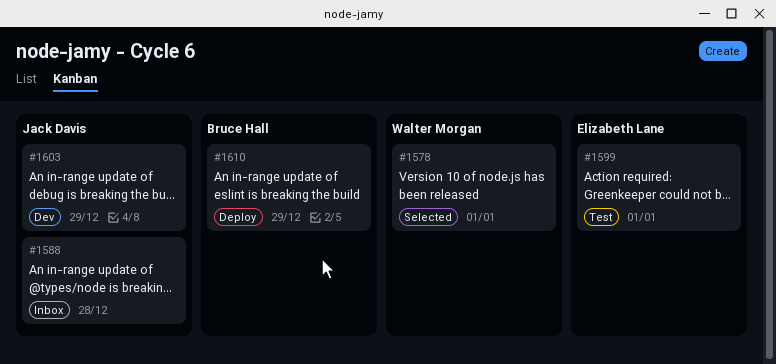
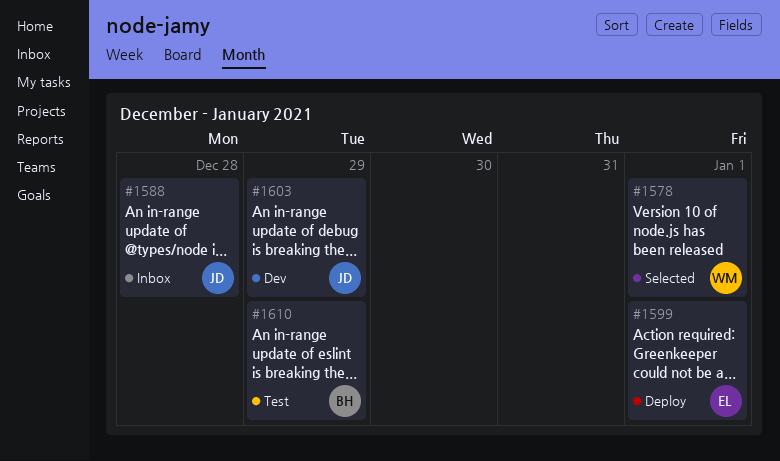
#1599, status: Test -> Deploy
#1610, status: Deploy -> Test

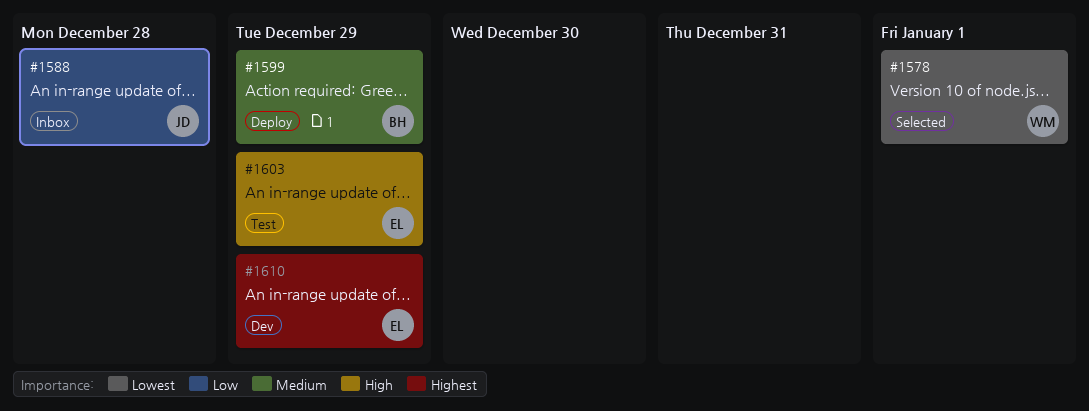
#1599, owner: EL -> BH
#1599, due: Jan 1 -> Dec 29
#1603, status: Dev -> Test
#1603, owner: JD -> EL
#1610, status: Test -> Dev
#1610, owner: BH -> EL

